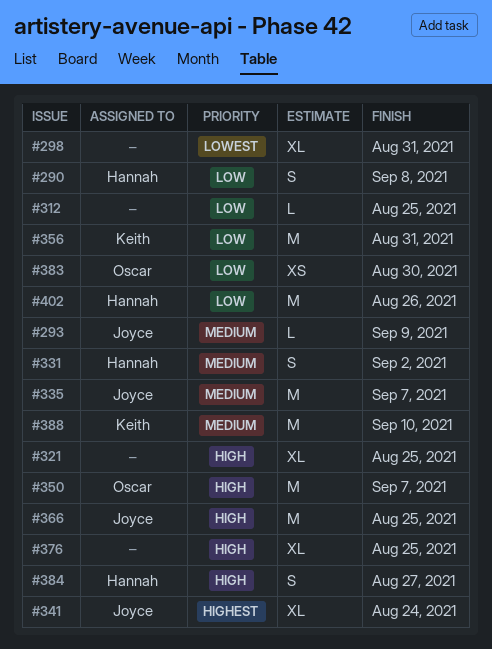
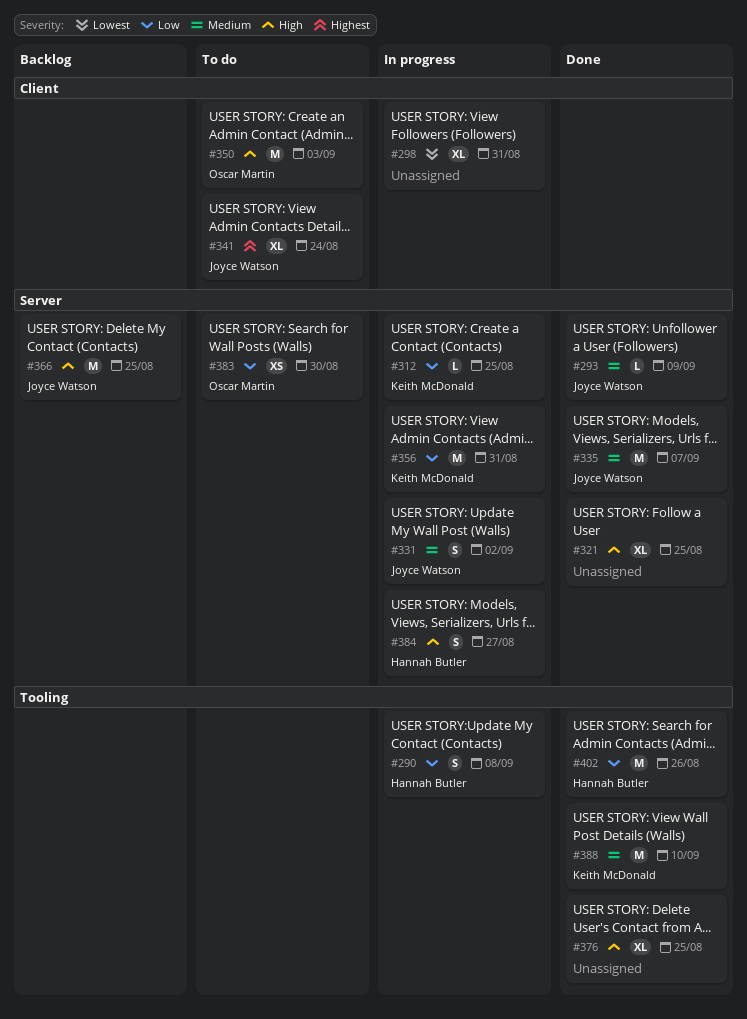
#312, owner: none -> Keith McDonald
#331, owner: Hannah Butler -> Joyce Watson
#350, due: Sep 7 -> Sep 3

